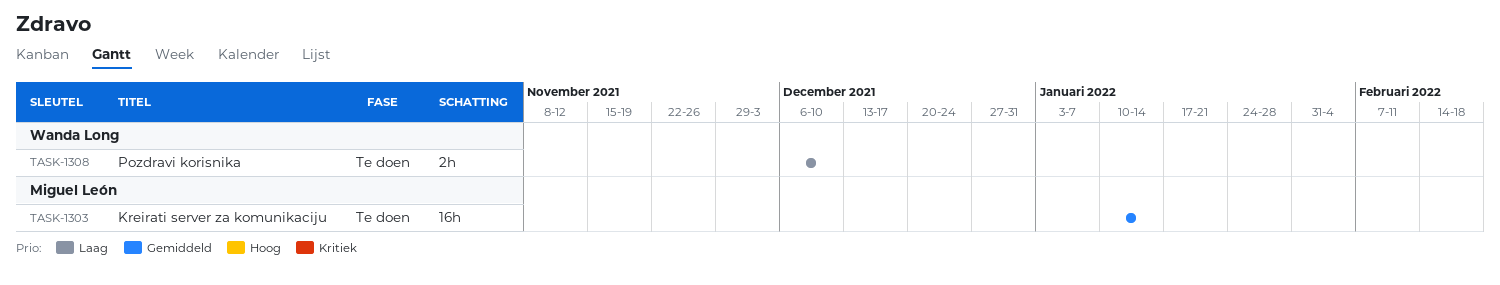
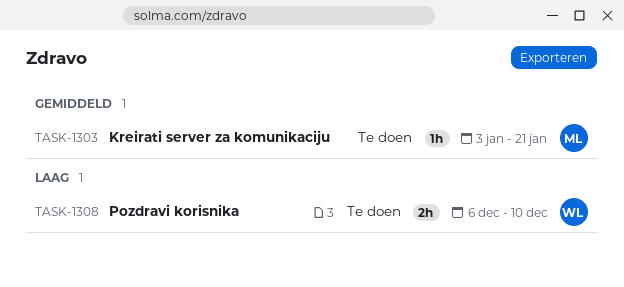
TASK-1303, estimate: 16h -> 1h
TASK-1303, start: Jan 10 -> Jan 3
TASK-1303, due: Jan 14 -> Jan 21

